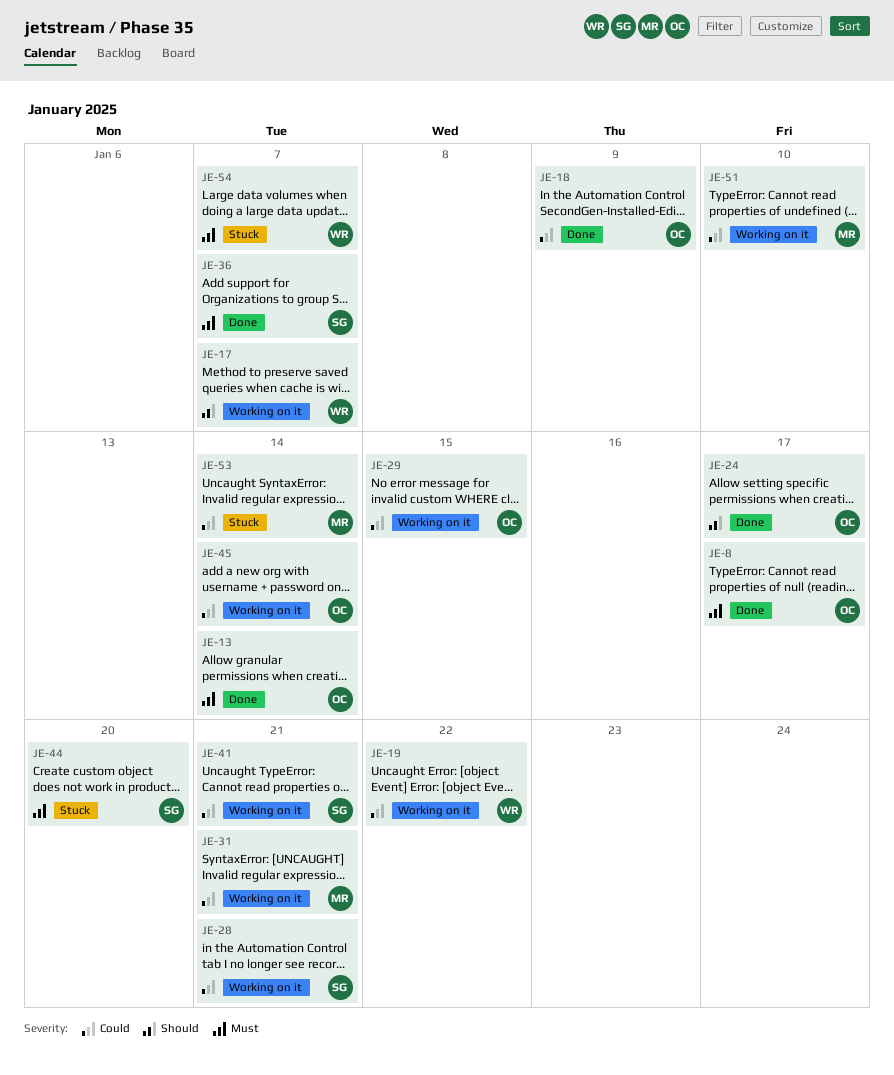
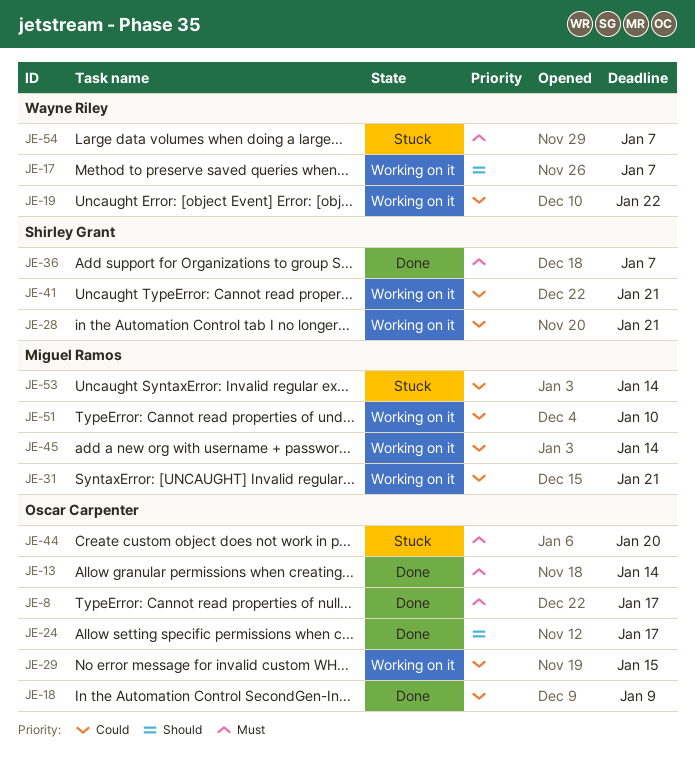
JE-44, owner: Shirley Grant -> Oscar Carpenter
JE-45, owner: Oscar Carpenter -> Miguel Ramos

